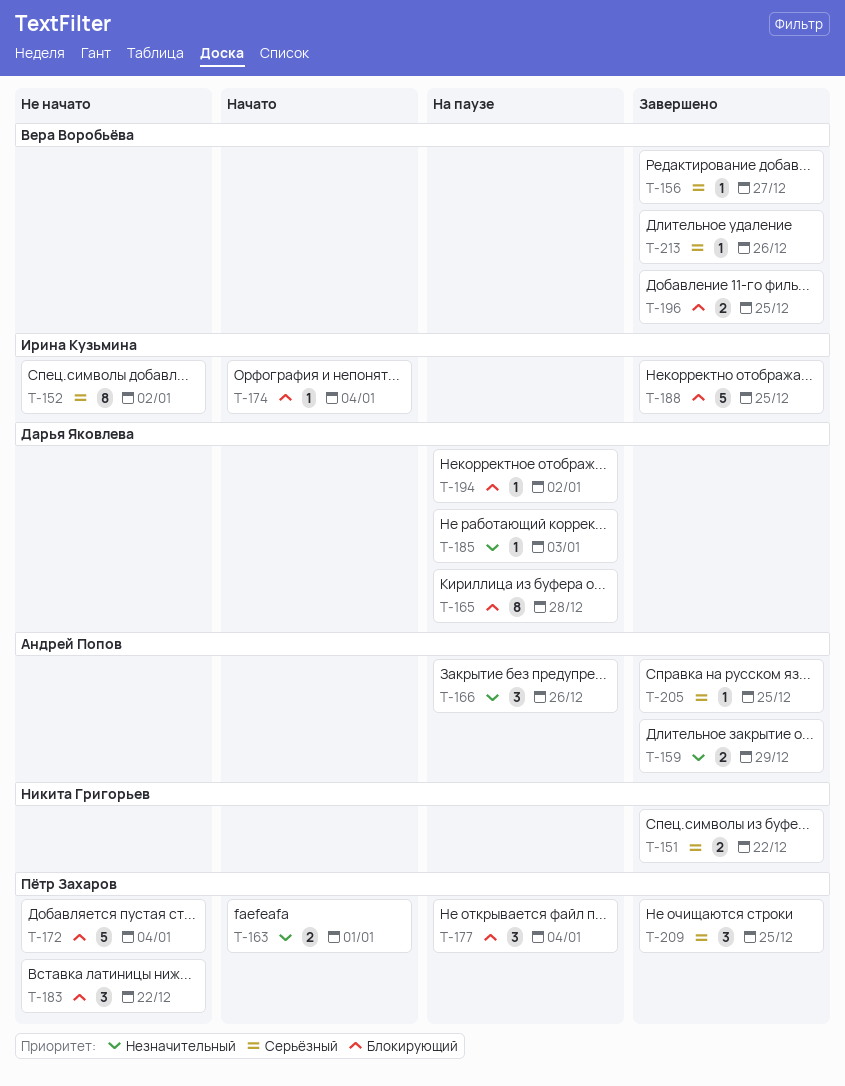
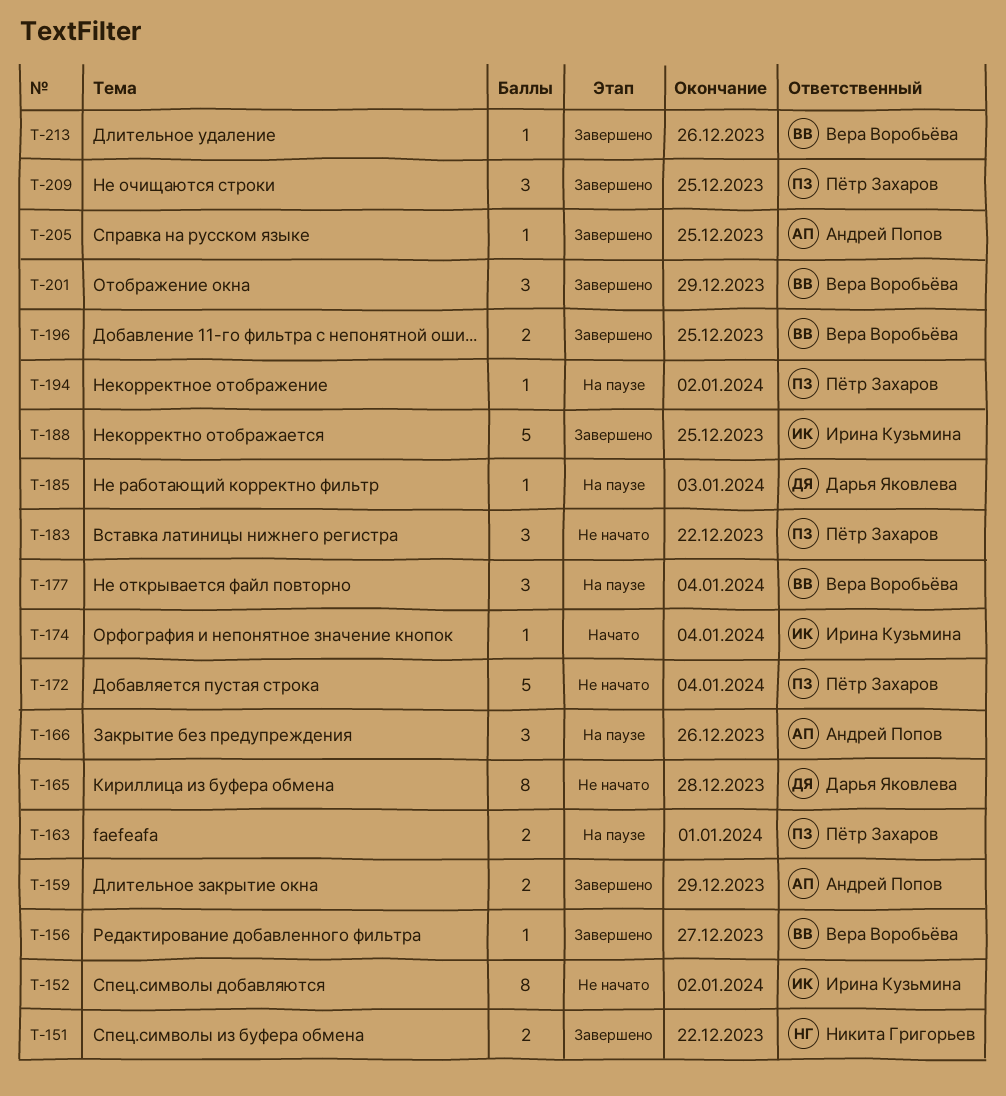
T-163, status: Начато -> На паузе
T-165, status: На паузе -> Не начато
T-177, owner: Пётр Захаров -> Вера Воробьёва
T-194, owner: Дарья Яковлева -> Пётр Захаров
T-201: none -> present

